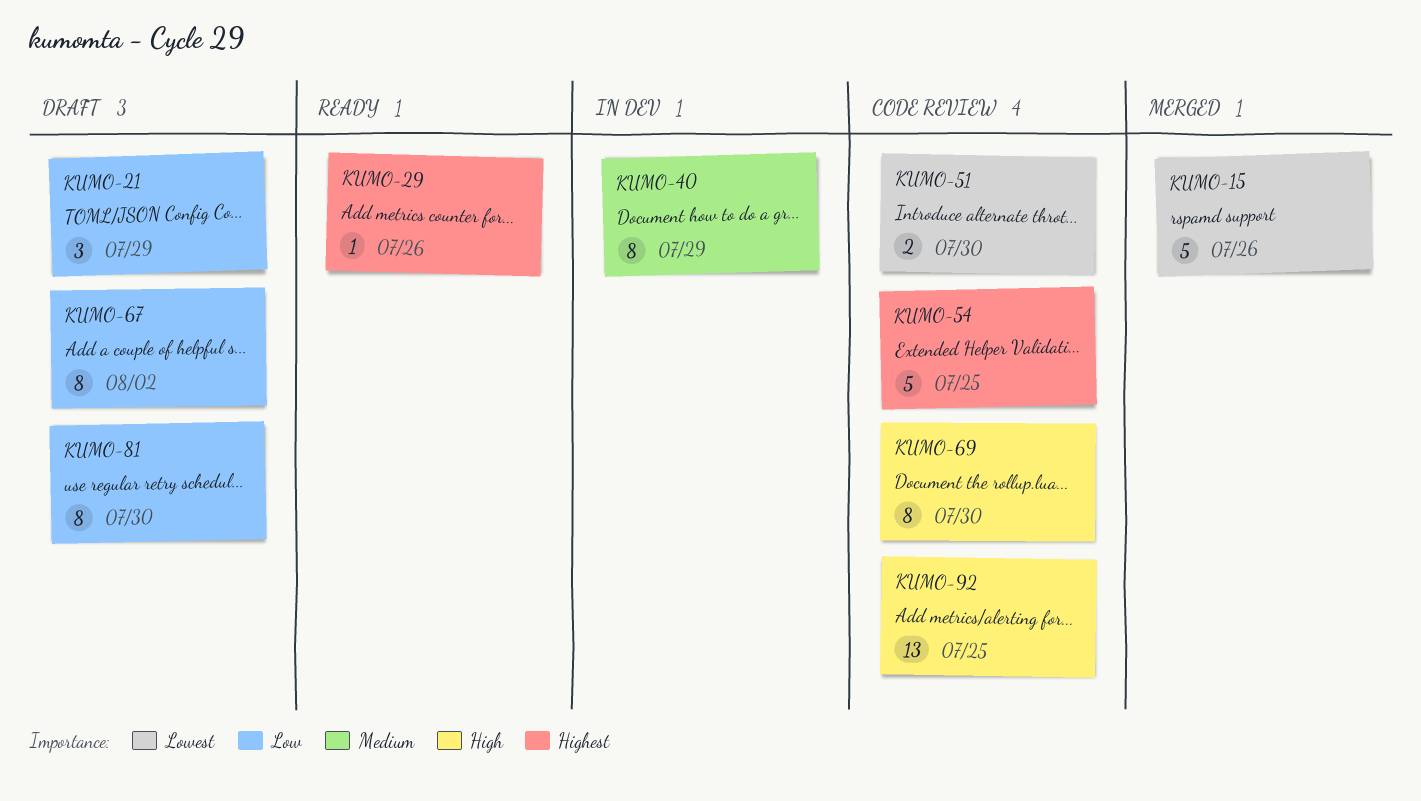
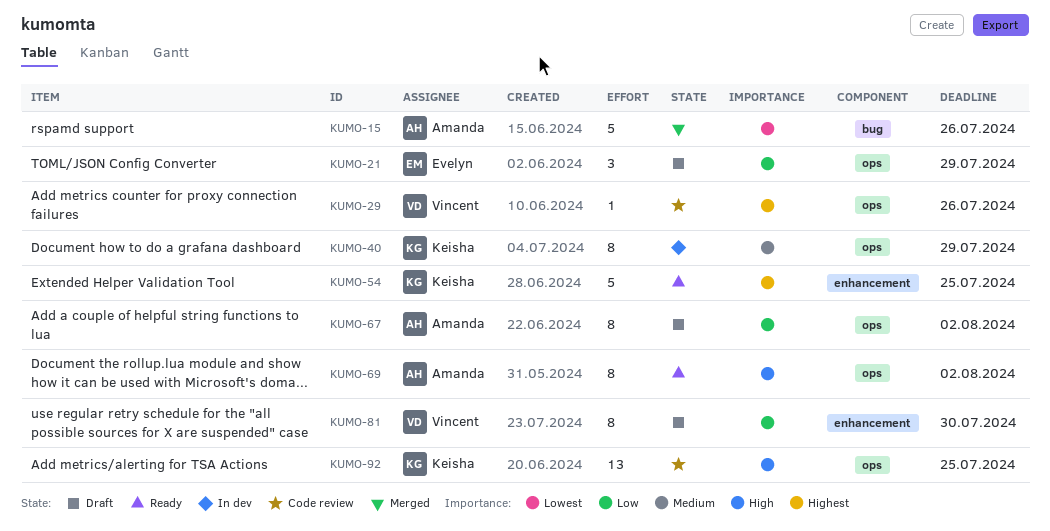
KUMO-29, status: Ready -> Code review
KUMO-51: present -> none
KUMO-54, status: Code review -> Ready
KUMO-69, status: Code review -> Ready
KUMO-69, due: Jul 30 -> Aug 2

